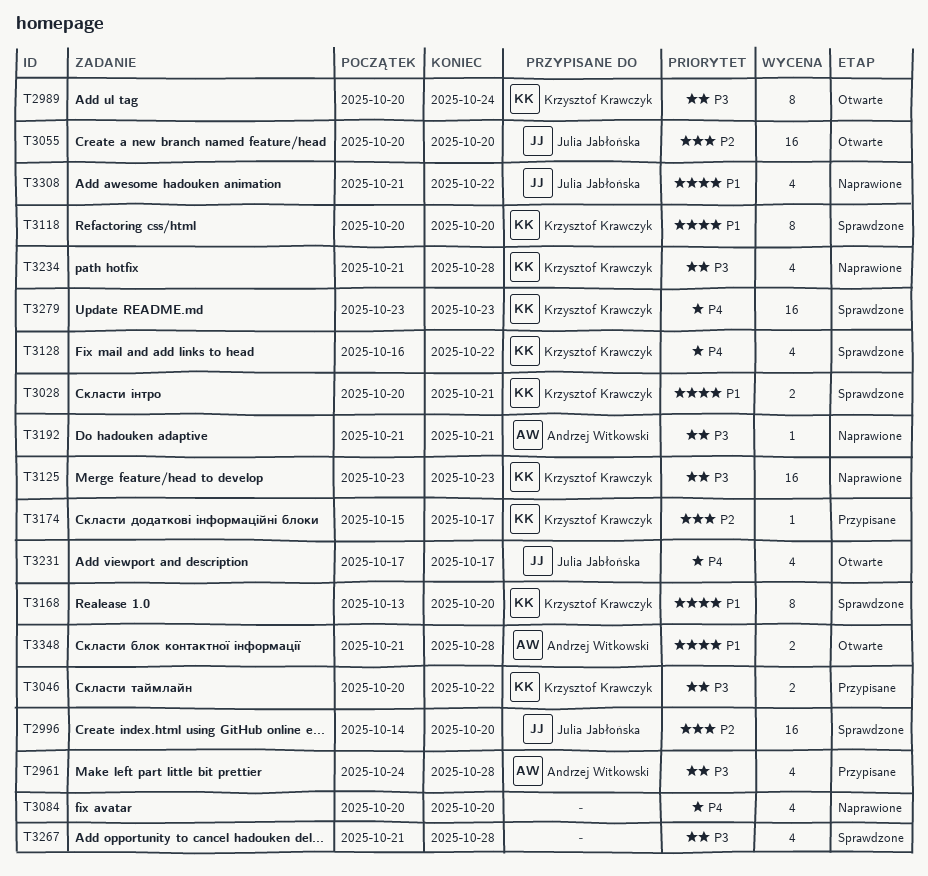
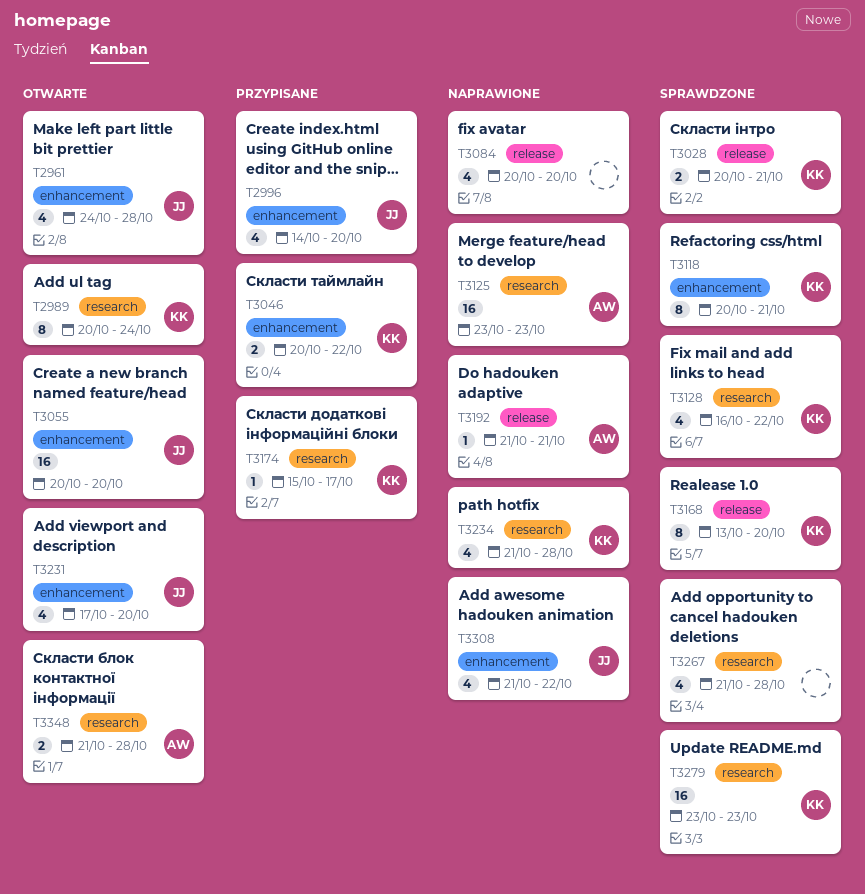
T2961, status: Przypisane -> Otwarte
T2961, owner: Andrzej Witkowski -> Julia Jabłońska
T2996, status: Sprawdzone -> Przypisane
T2996, estimate: 16 -> 4
T3118, due: Oct 20 -> Oct 21
T3125, owner: Krzysztof Krawczyk -> Andrzej Witkowski
T3231, due: Oct 17 -> Oct 20

